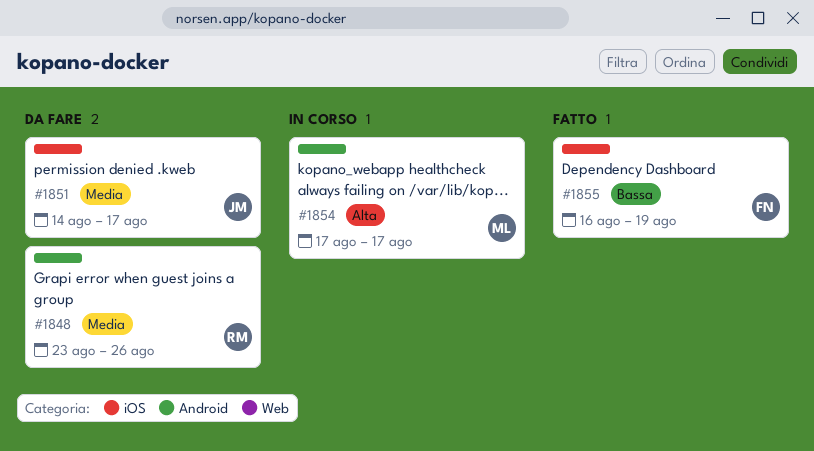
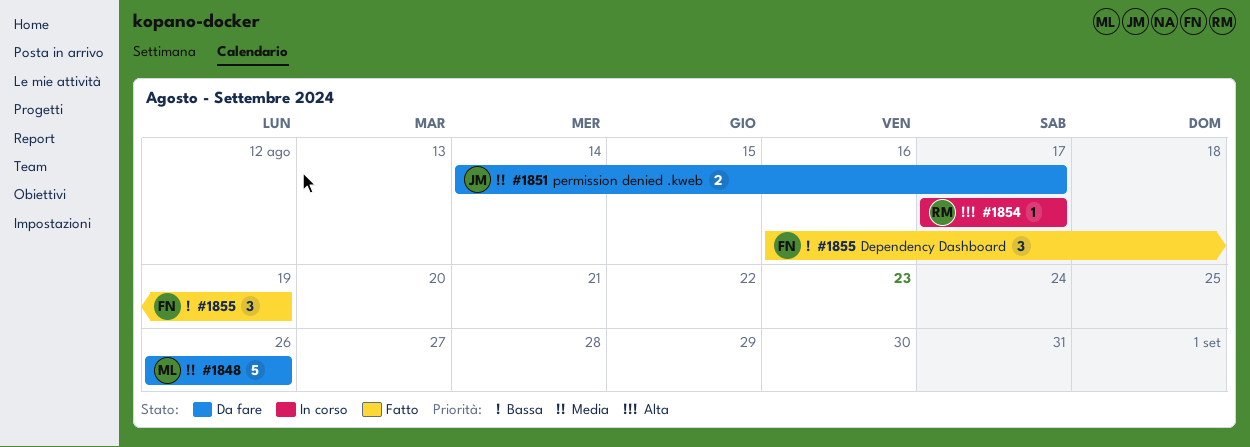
#1848, owner: RM -> ML
#1848, start: Aug 23 -> Aug 26
#1854, owner: ML -> RM

